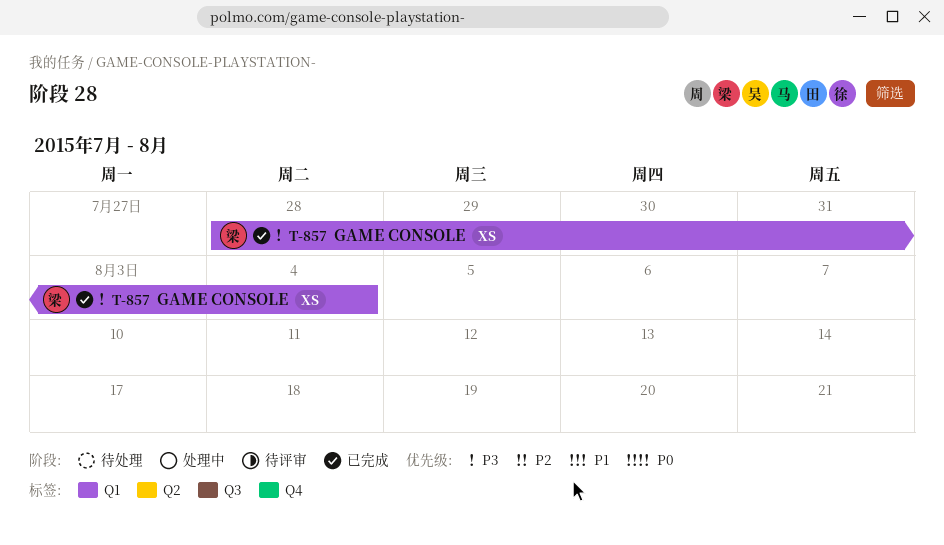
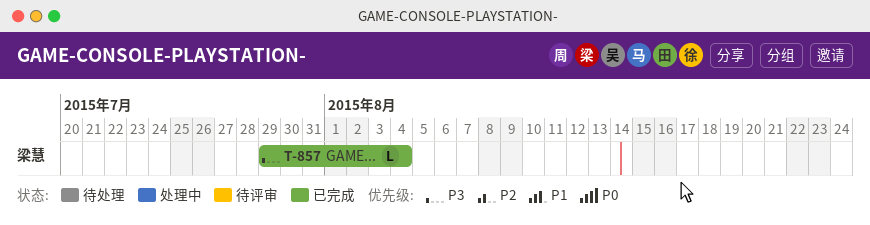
T-857, estimate: XS -> L
T-857, start: Jul 28 -> Jul 29

